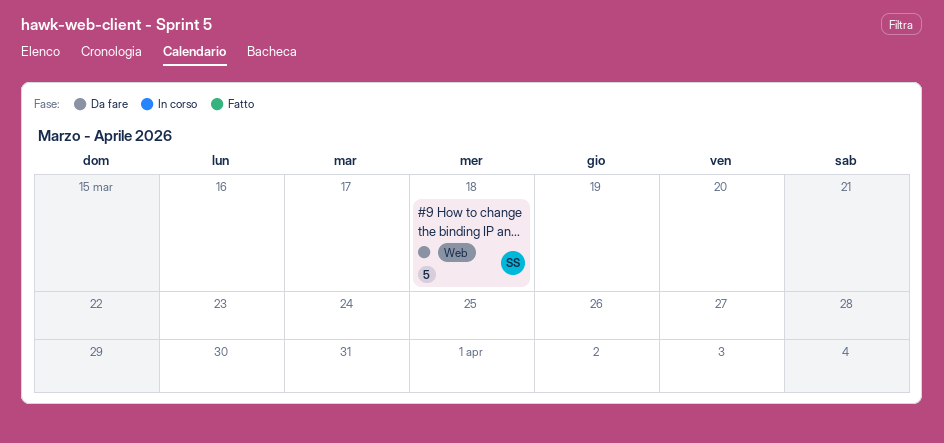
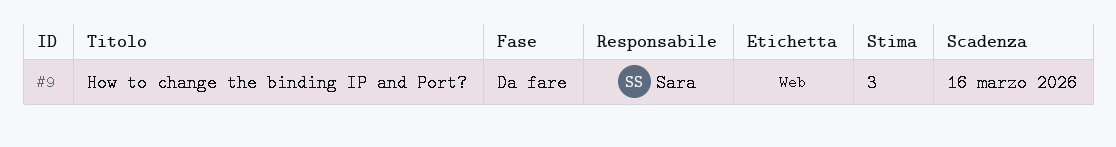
#9, estimate: 5 -> 3
#9, due: Mar 18 -> Mar 16

